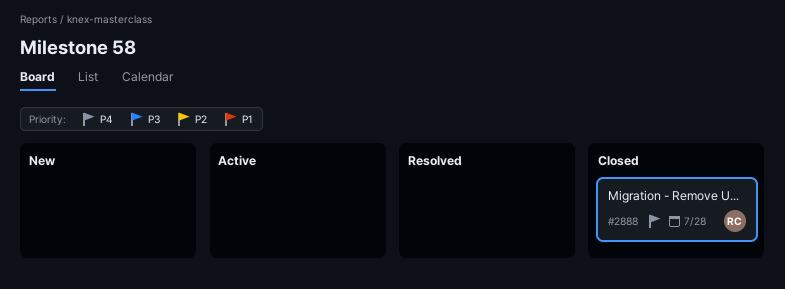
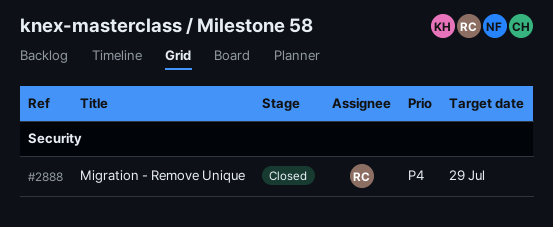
#2888, due: Jul 28 -> Jul 29

